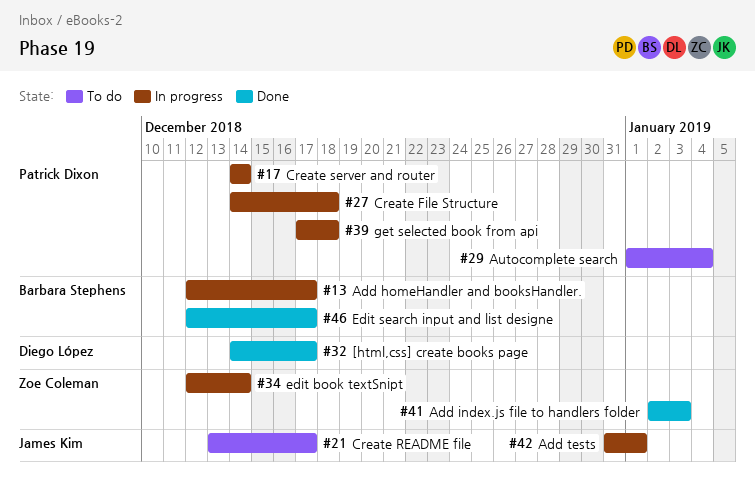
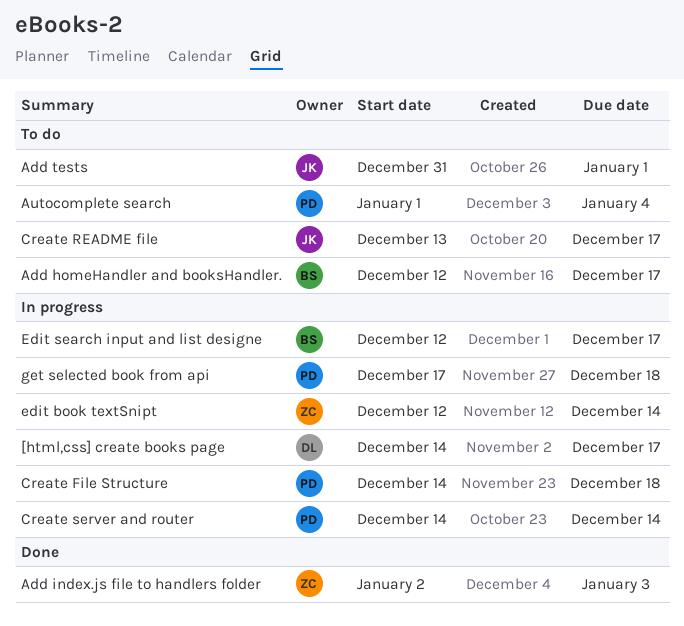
[html,css] create books page, status: Done -> In progress
Add homeHandler and booksHandler., status: In progress -> To do
Add tests, status: In progress -> To do
Edit search input and list designe, status: Done -> In progress

